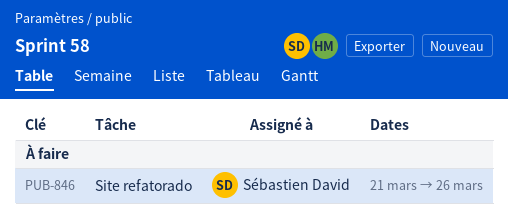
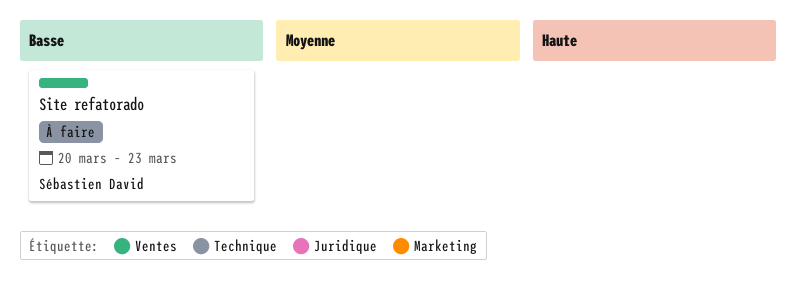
Site refatorado, start: Mar 21 -> Mar 20
Site refatorado, due: Mar 26 -> Mar 23

